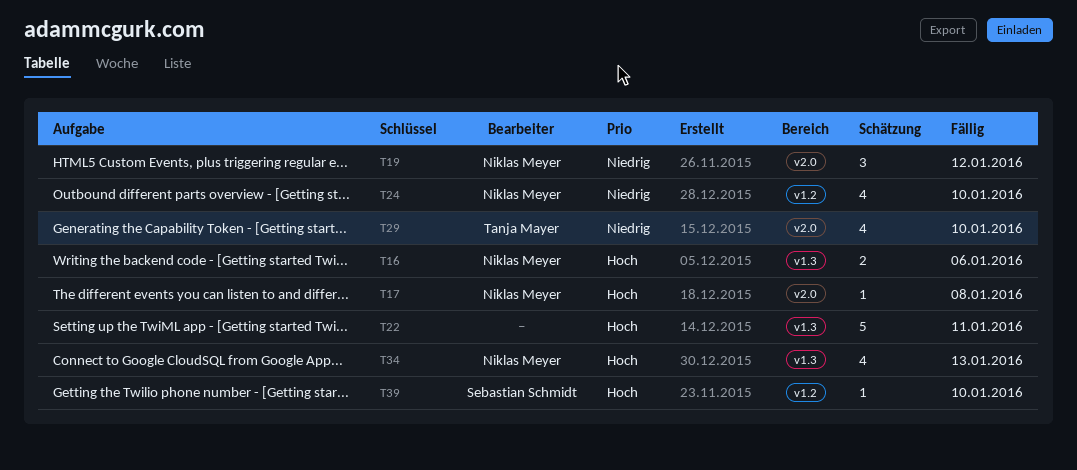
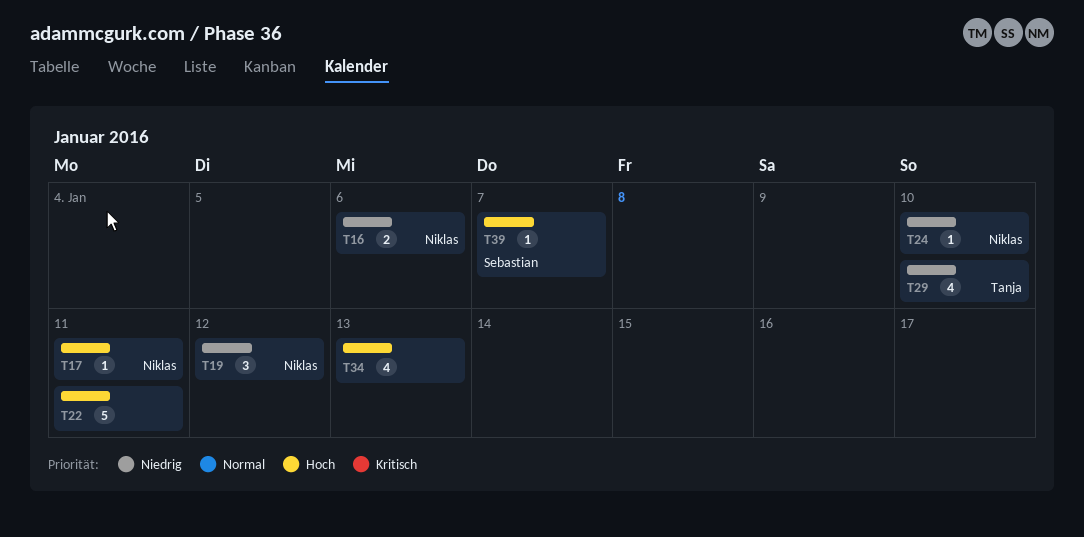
T16, priority: Hoch -> Niedrig
T17, due: Jan 8 -> Jan 11
T24, estimate: 4 -> 1
T34, owner: Niklas Meyer -> none
T39, due: Jan 10 -> Jan 7

